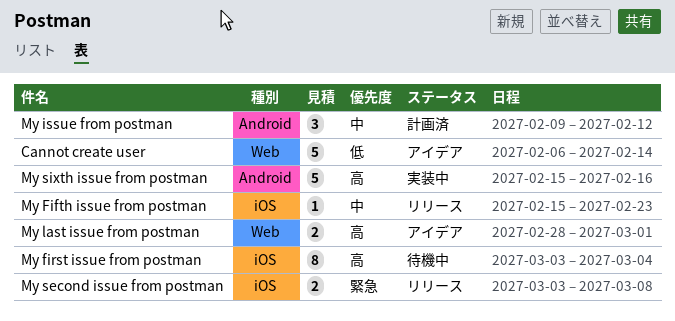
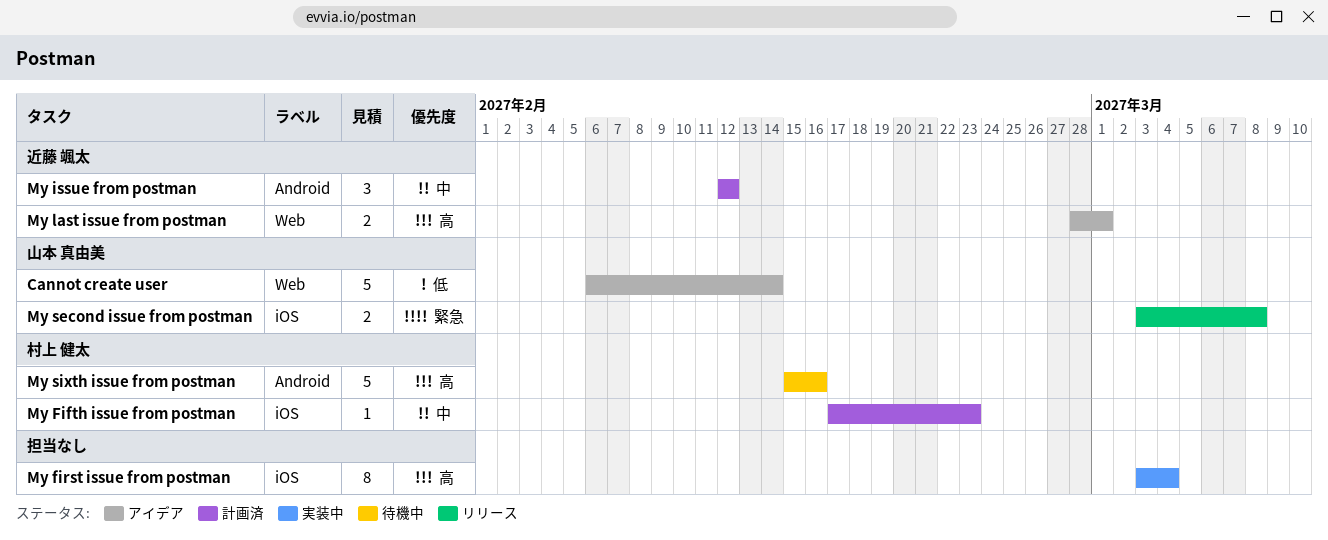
My Fifth issue from postman, status: リリース -> 計画済
My Fifth issue from postman, start: Feb 15 -> Feb 17
My first issue from postman, status: 待機中 -> 実装中
My issue from postman, start: Feb 9 -> Feb 12
My sixth issue from postman, status: 実装中 -> 待機中

